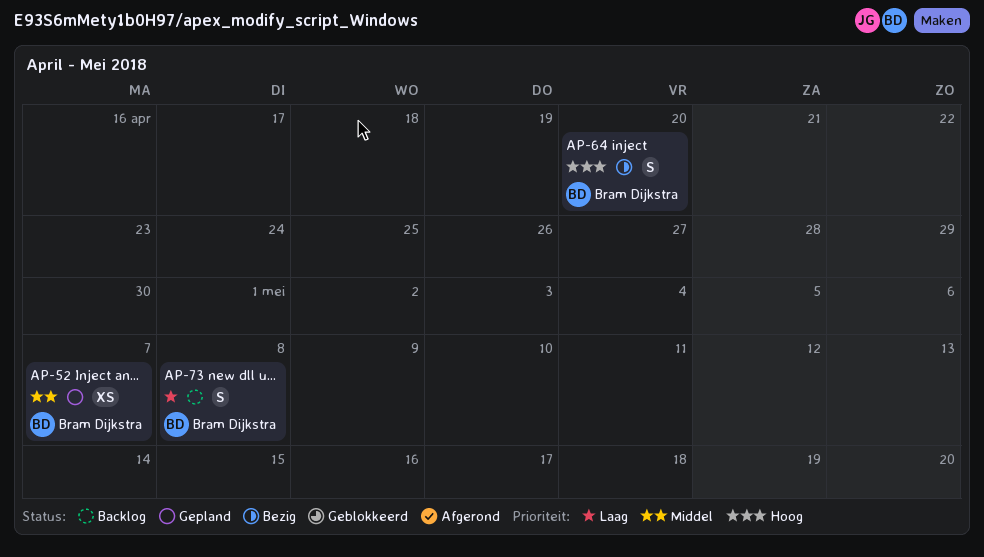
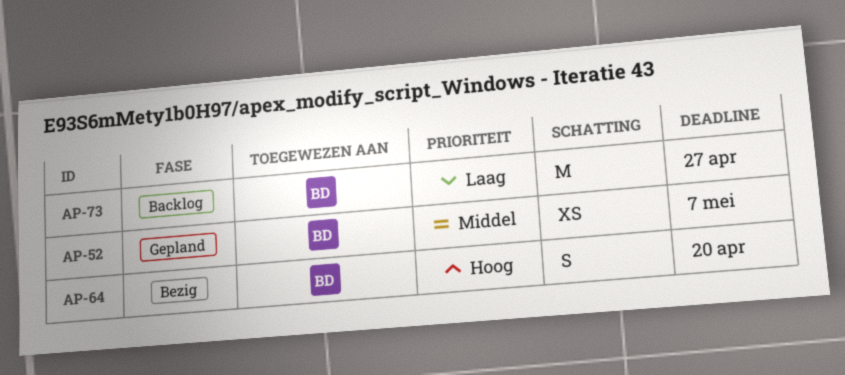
AP-73, estimate: S -> M
AP-73, due: May 8 -> Apr 27

